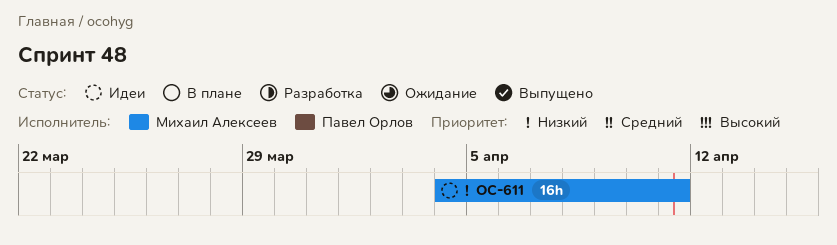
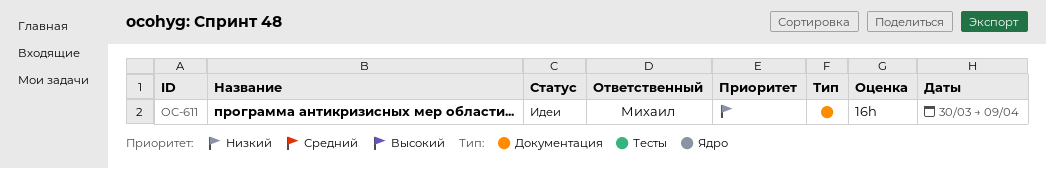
OC-611, start: Apr 4 -> Mar 30
OC-611, due: Apr 11 -> Apr 9

